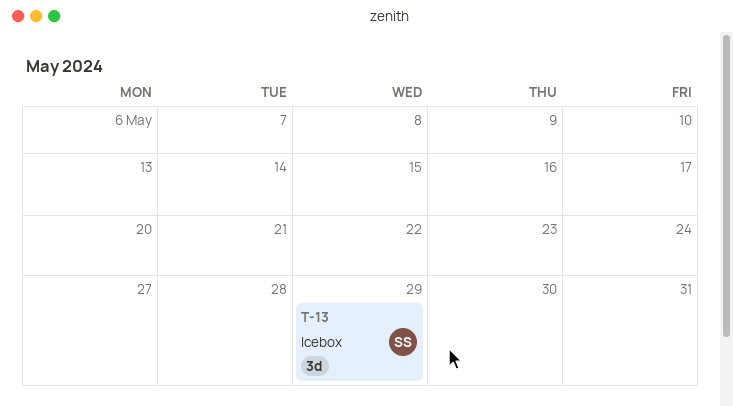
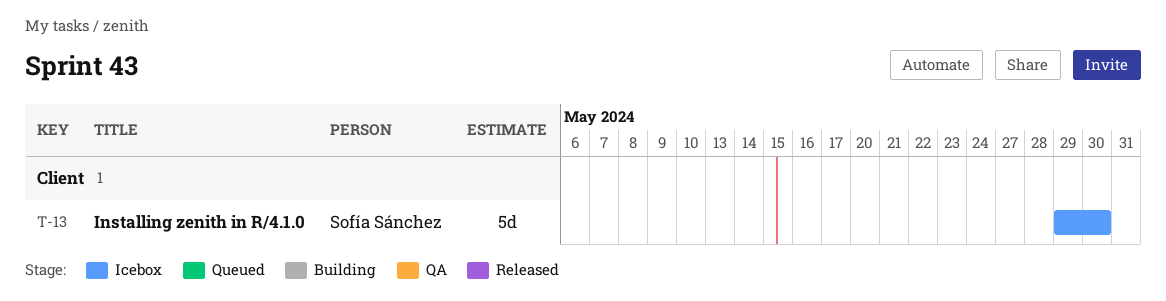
T-13, estimate: 3d -> 5d
T-13, due: May 29 -> May 30

